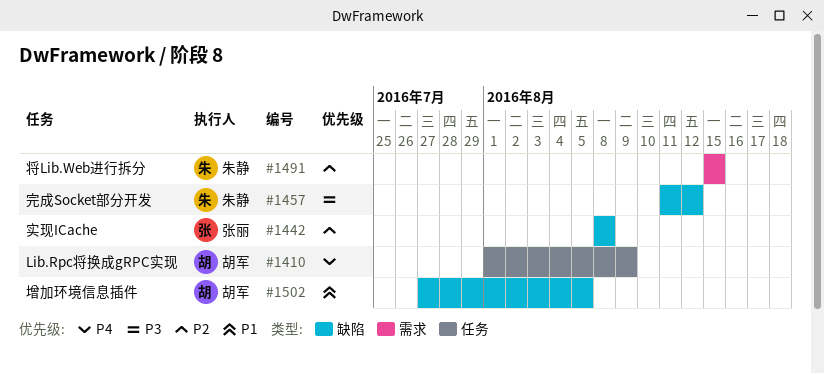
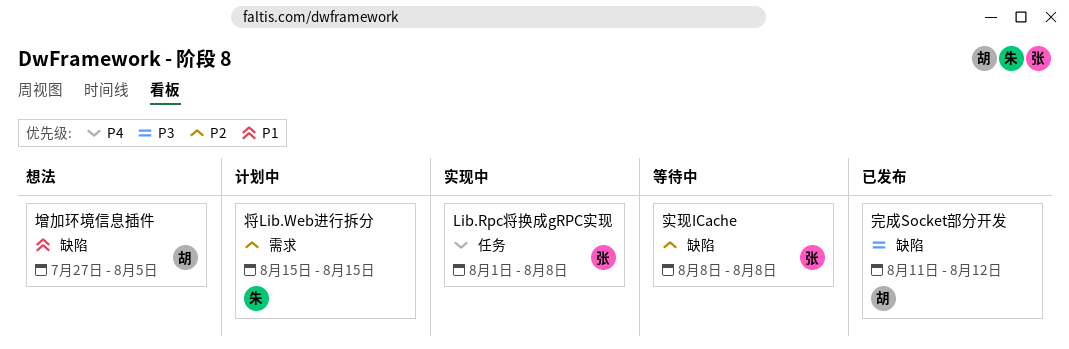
Lib.Rpc将换成gRPC实现, owner: 胡军 -> 张丽
Lib.Rpc将换成gRPC实现, due: Aug 9 -> Aug 8
完成Socket部分开发, owner: 朱静 -> 胡军

